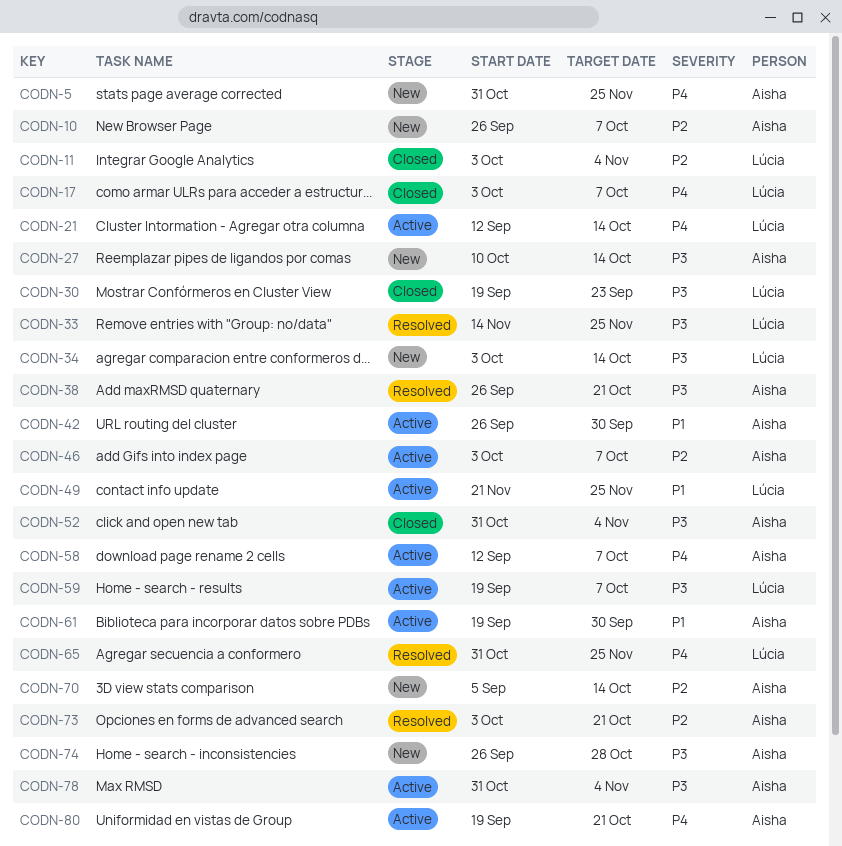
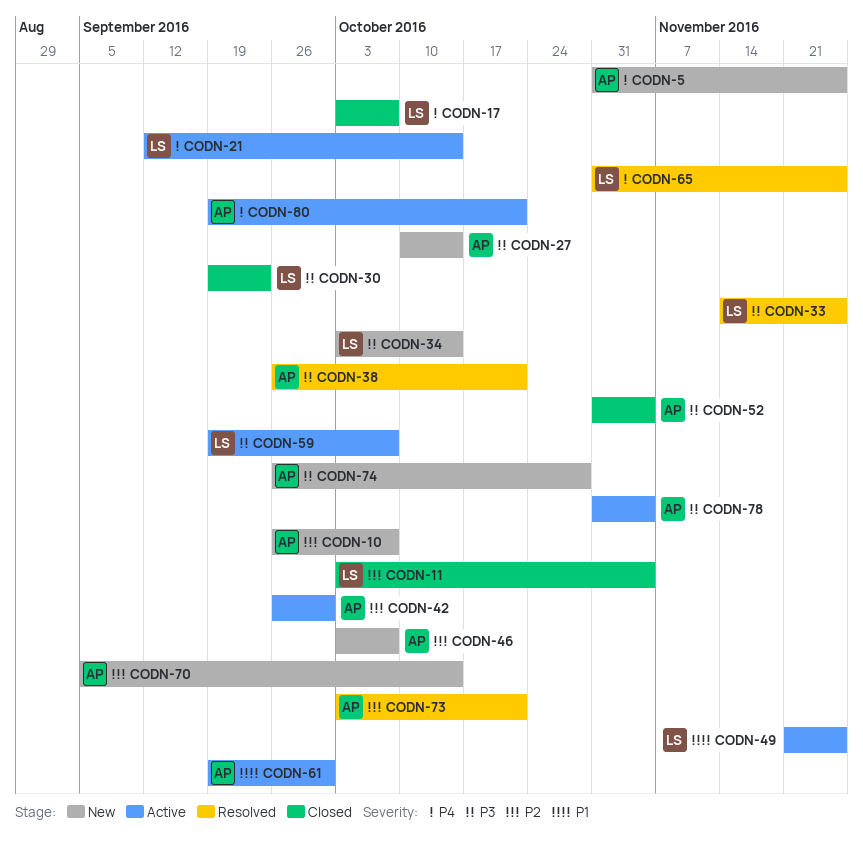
CODN-42, priority: P1 -> P2
CODN-46, status: Active -> New
CODN-58: present -> none

